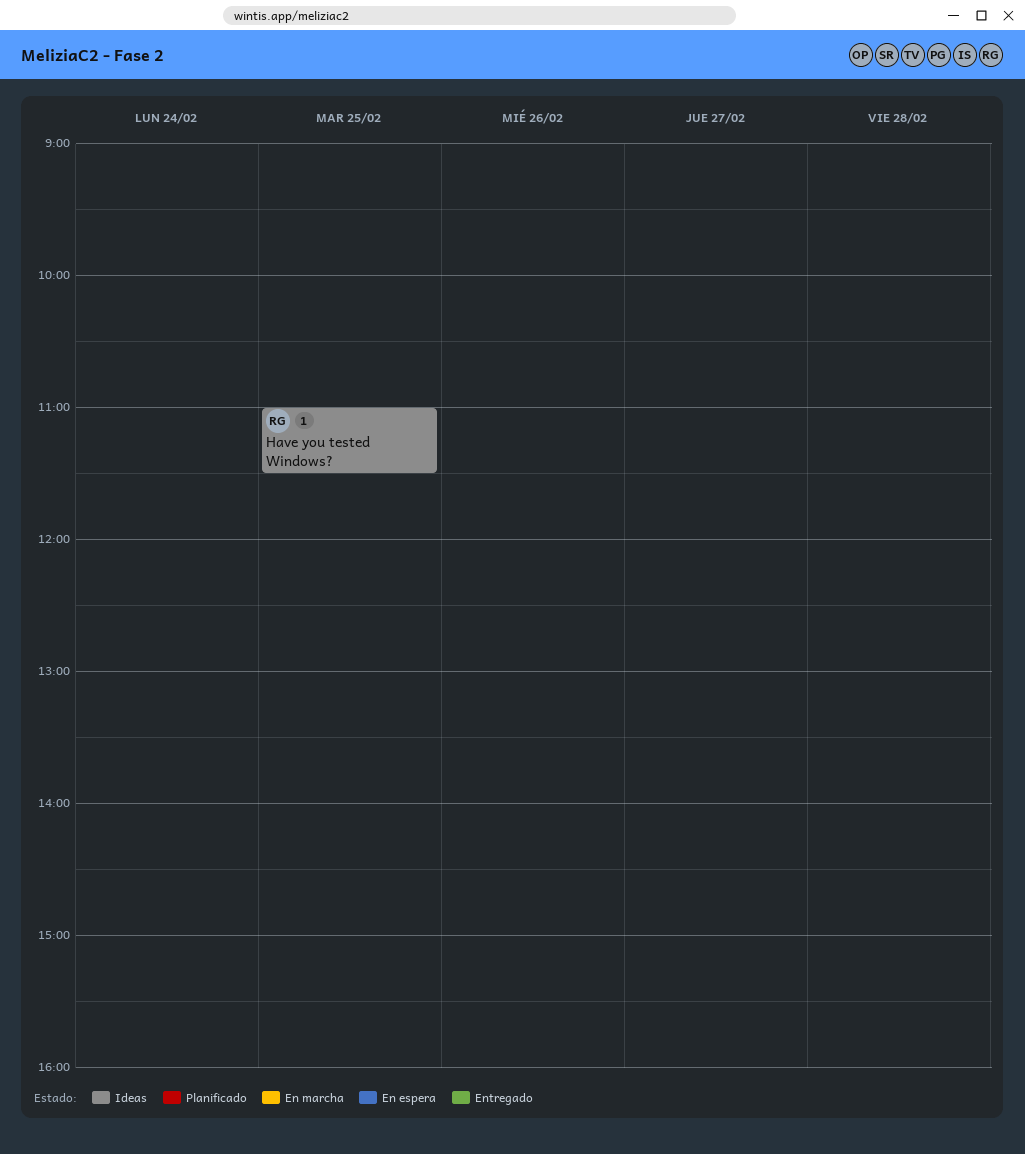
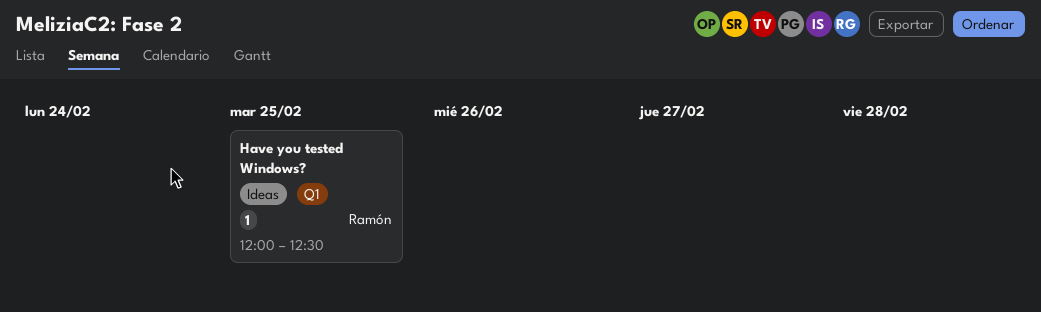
Have you tested Windows?, begins: 11:00 -> 12:00
Have you tested Windows?, ends: 11:30 -> 12:30

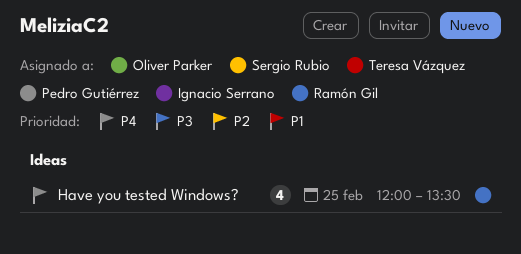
Have you tested Windows?, estimate: 1 -> 4
Have you tested Windows?, ends: 12:30 -> 13:30

